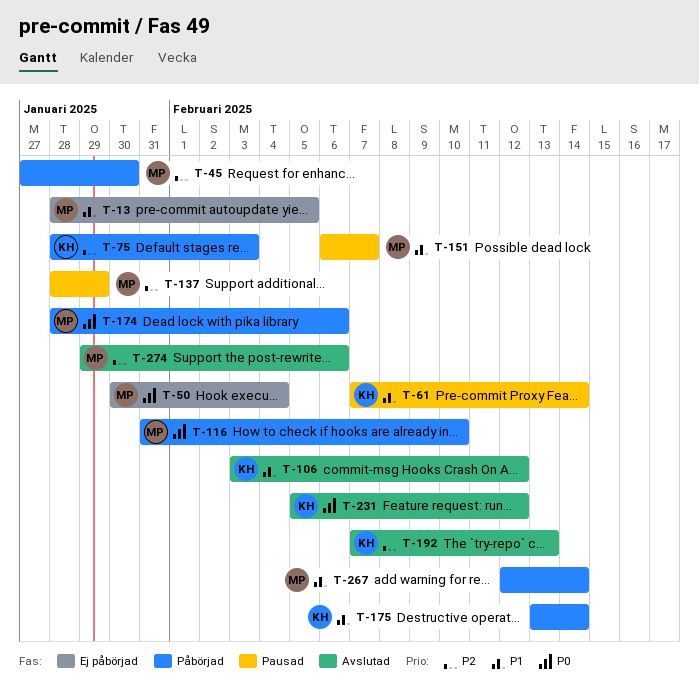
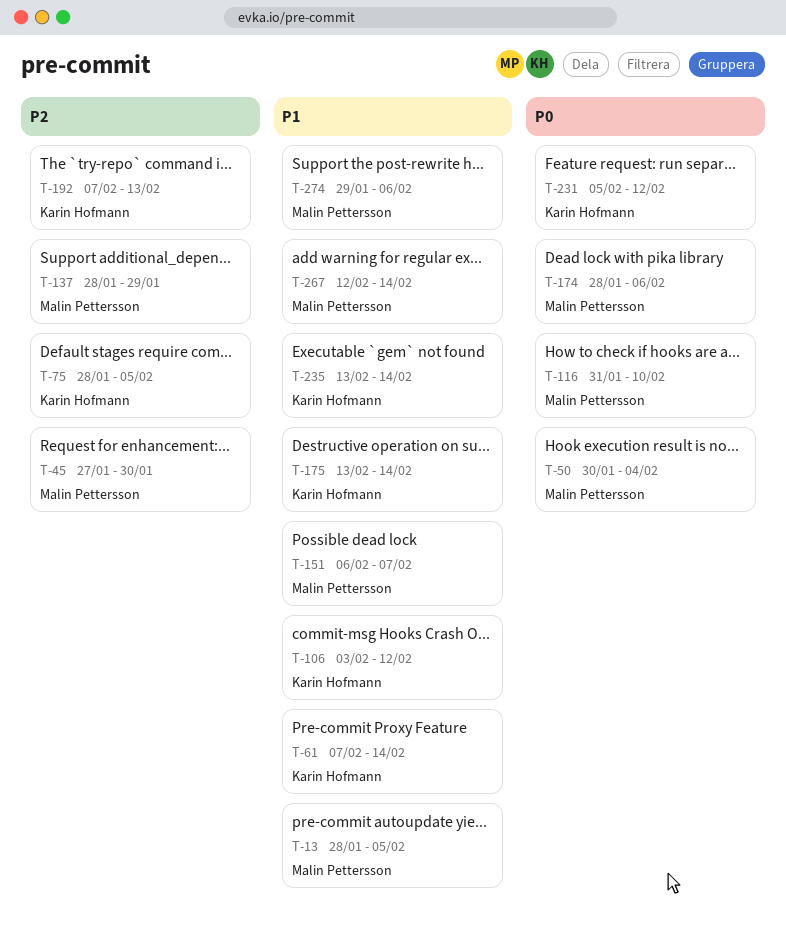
T-75, due: Feb 3 -> Feb 5
T-235: none -> present
T-274, priority: P2 -> P1

